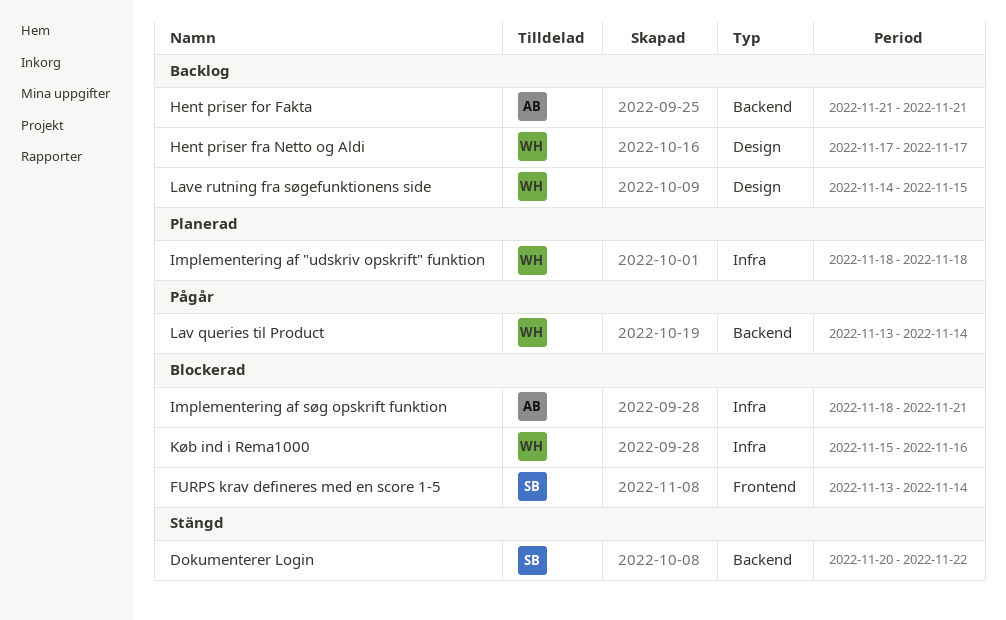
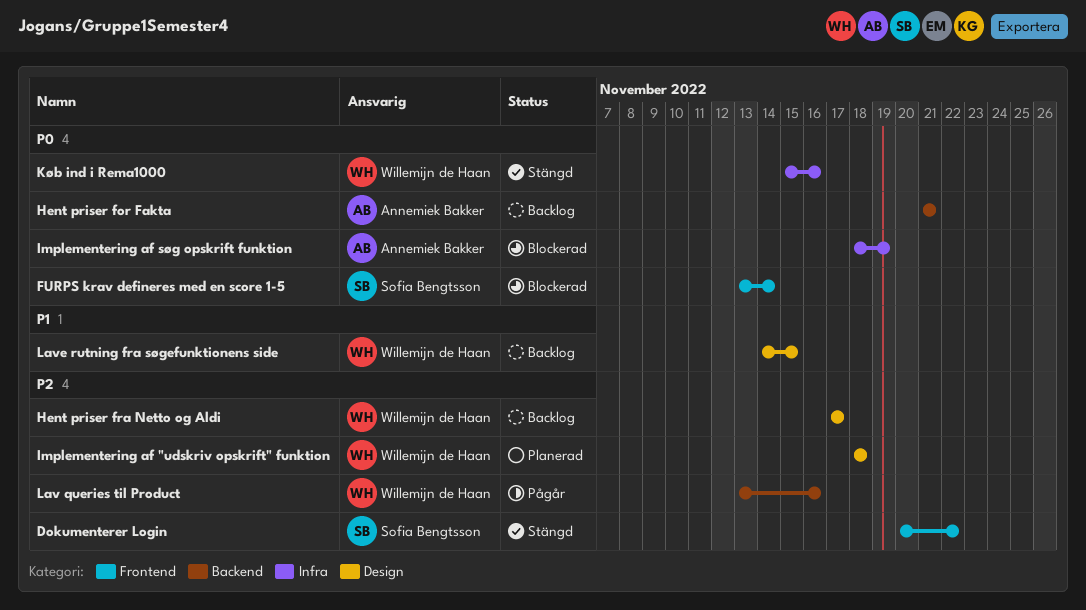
Dokumenterer Login, label: Backend -> Frontend
Implementering af "udskriv opskrift" funktion, label: Infra -> Design
Implementering af søg opskrift funktion, due: Nov 21 -> Nov 19
Køb ind i Rema1000, status: Blockerad -> Stängd
Lav queries til Product, due: Nov 14 -> Nov 16

